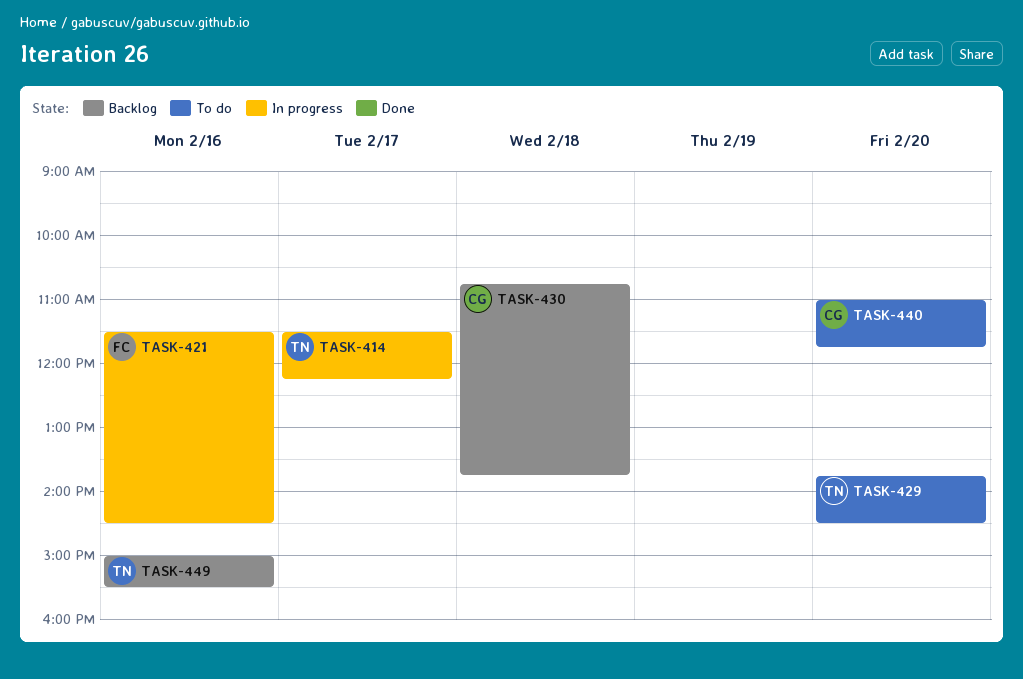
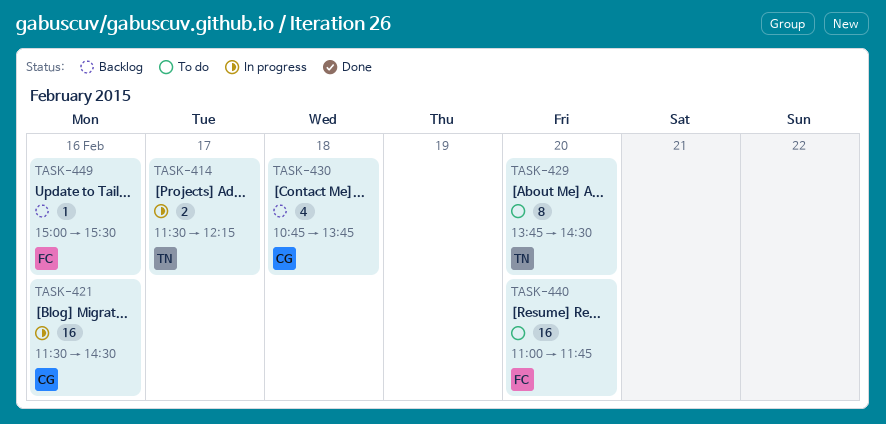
TASK-421, owner: FC -> CG
TASK-440, owner: CG -> FC
TASK-449, owner: TN -> FC

